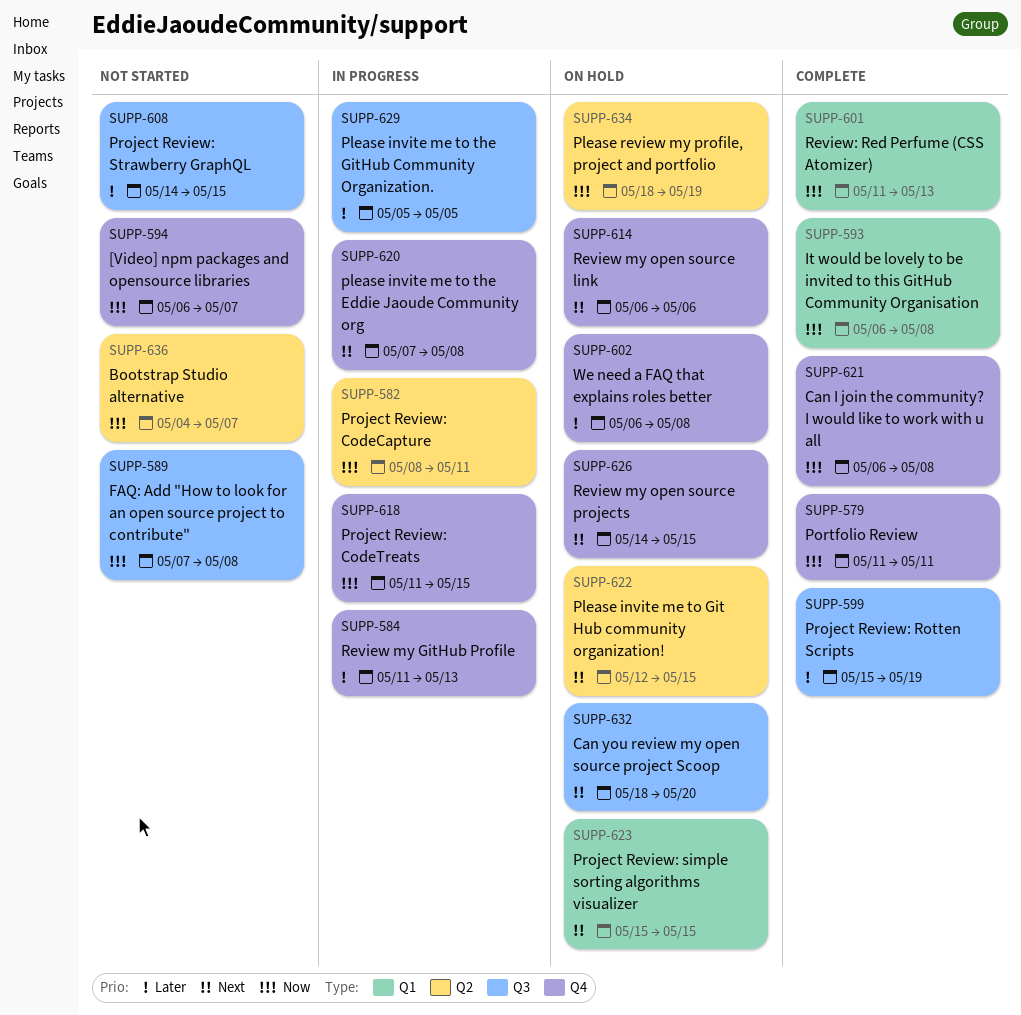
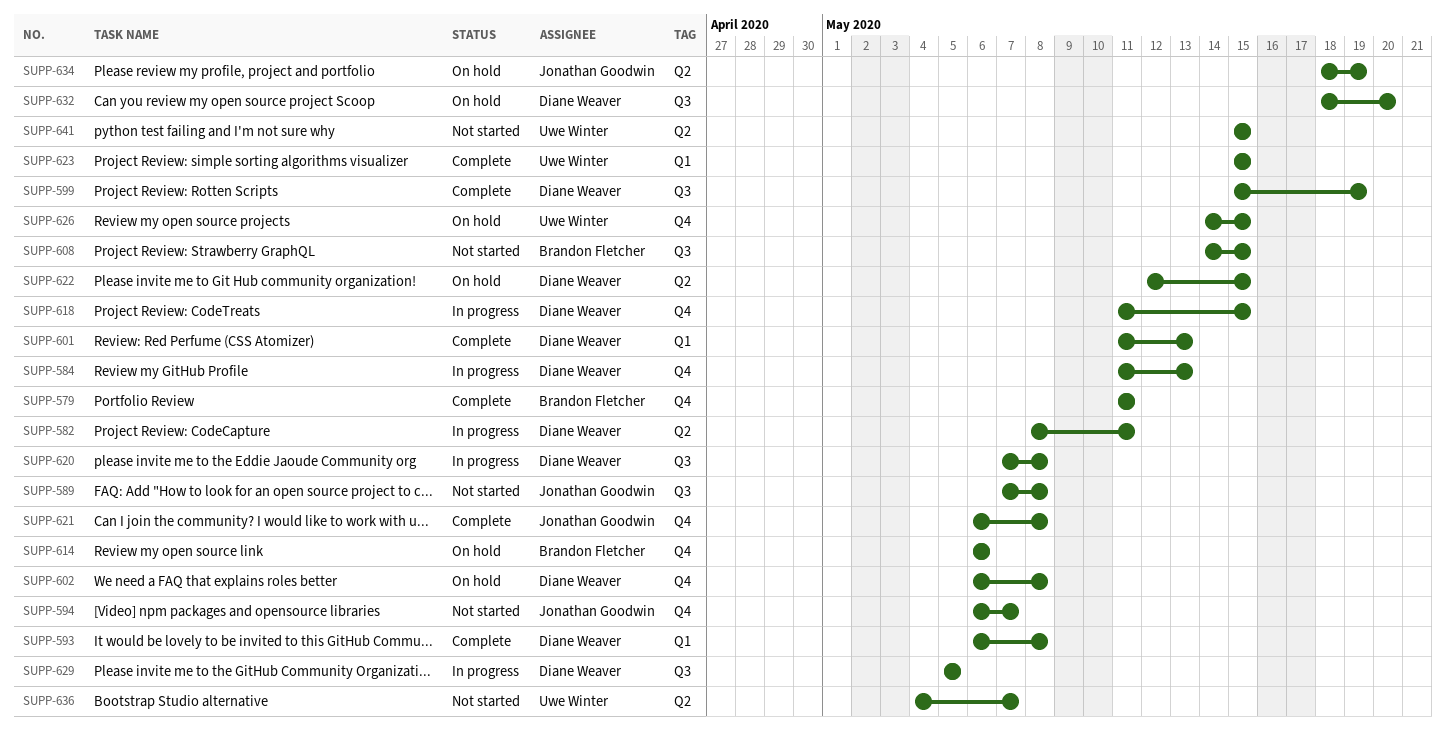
SUPP-620, label: Q4 -> Q3
SUPP-623, status: On hold -> Complete
SUPP-641: none -> present

